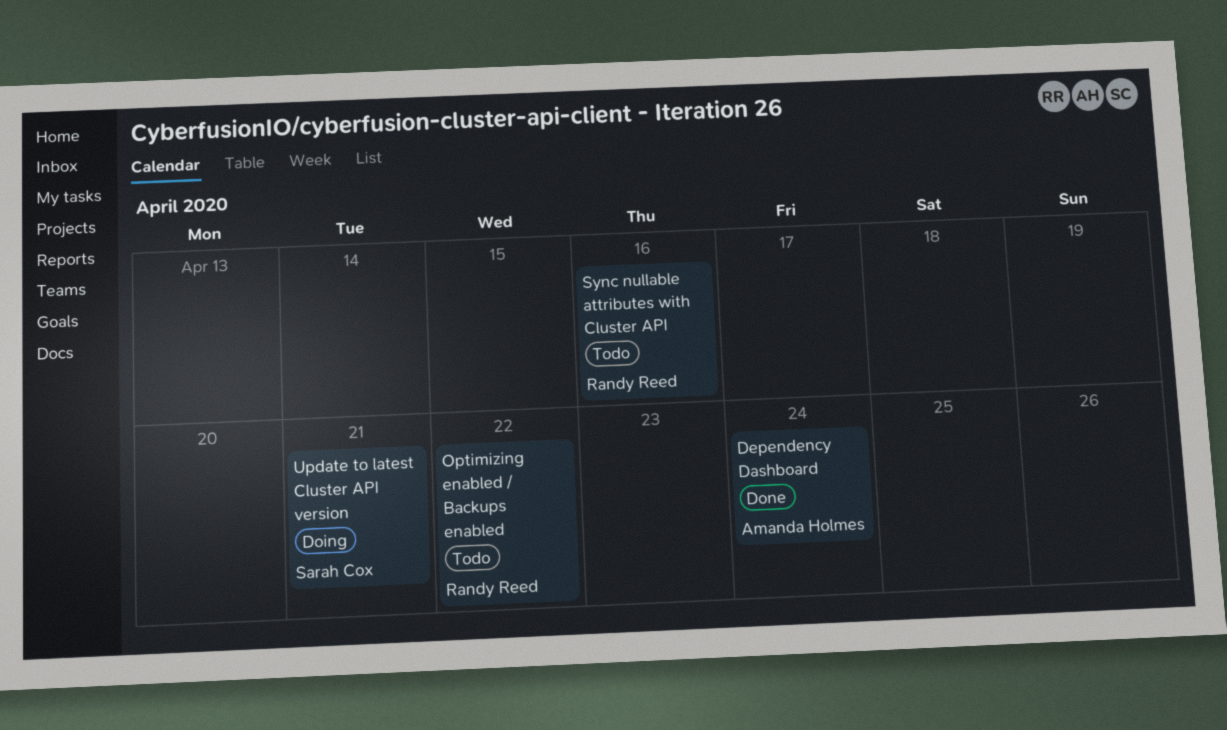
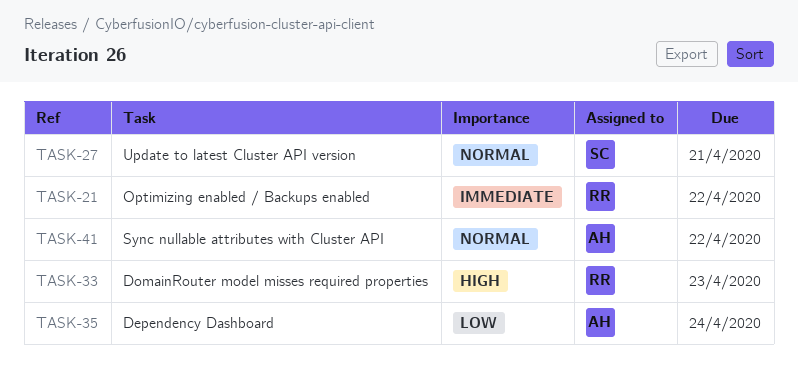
DomainRouter model misses required properties: none -> present
Sync nullable attributes with Cluster API, owner: Randy Reed -> Amanda Holmes
Sync nullable attributes with Cluster API, due: Apr 16 -> Apr 22

